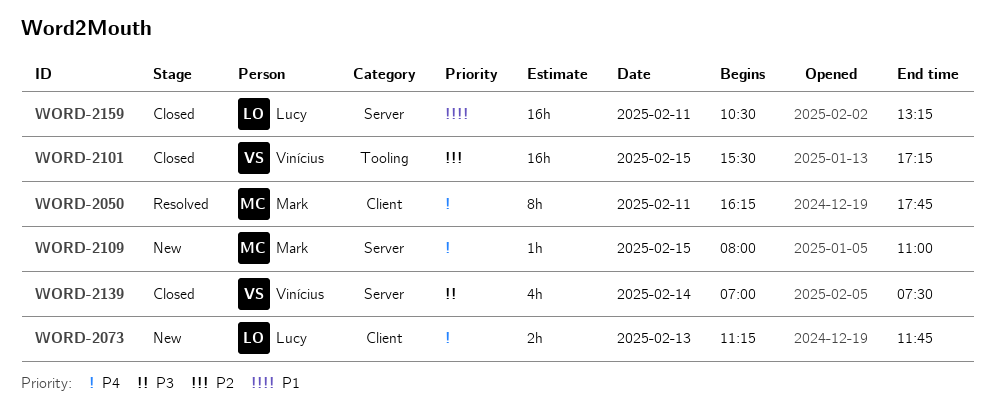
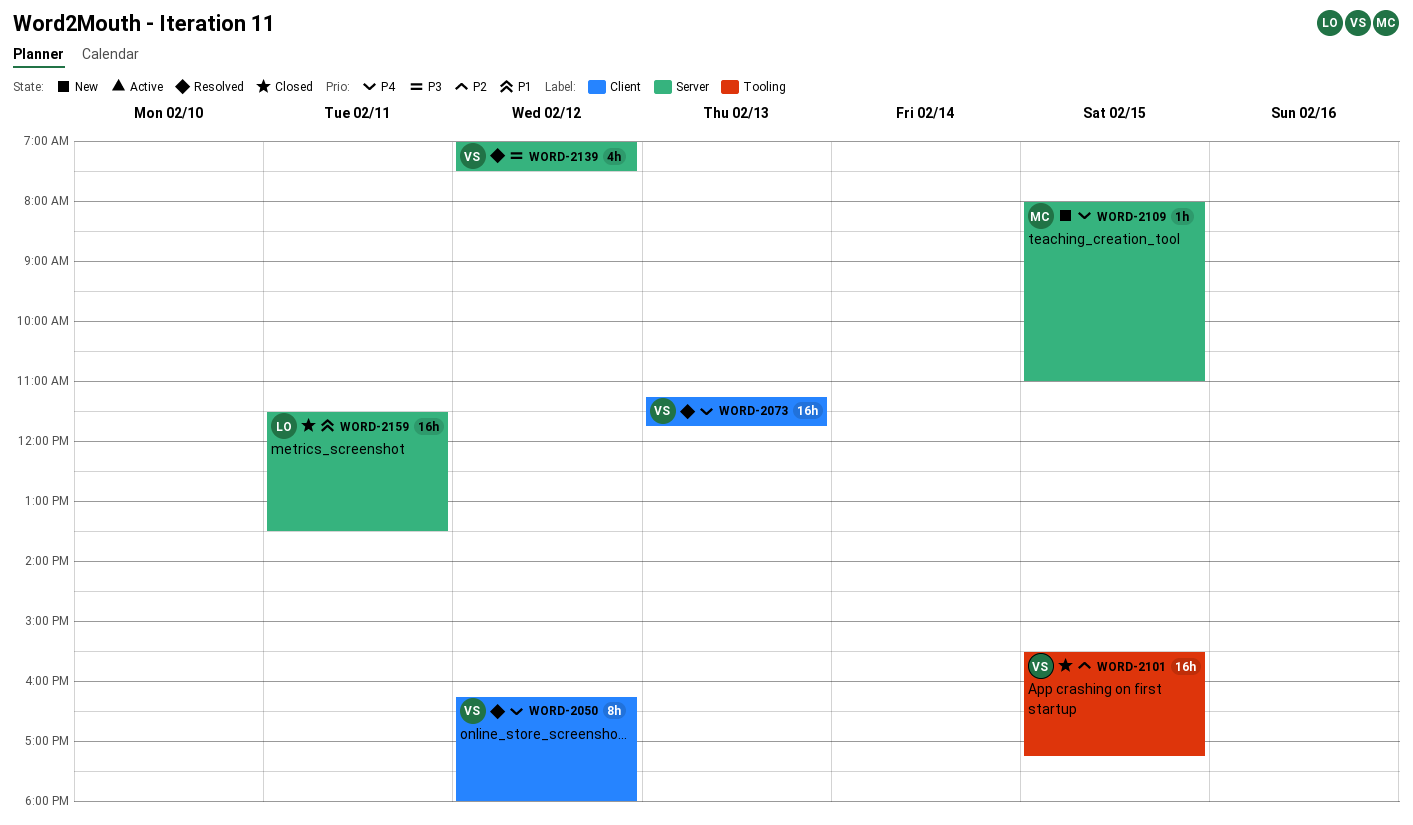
WORD-2050, owner: Mark -> Vinícius
WORD-2050, day: Feb 11 -> Feb 12
WORD-2050, ends: 17:45 -> 18:00
WORD-2073, status: New -> Resolved
WORD-2073, owner: Lucy -> Vinícius
WORD-2073, estimate: 2h -> 16h
WORD-2139, status: Closed -> Resolved
WORD-2139, day: Feb 14 -> Feb 12
WORD-2159, begins: 10:30 -> 11:30
WORD-2159, ends: 13:15 -> 13:30

